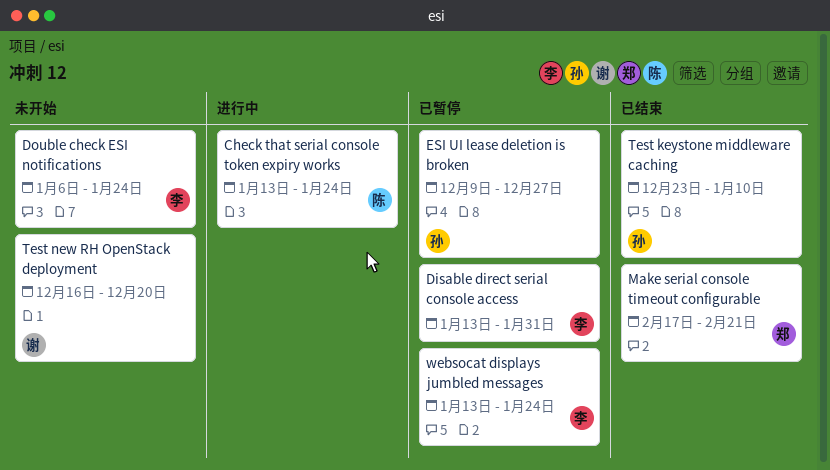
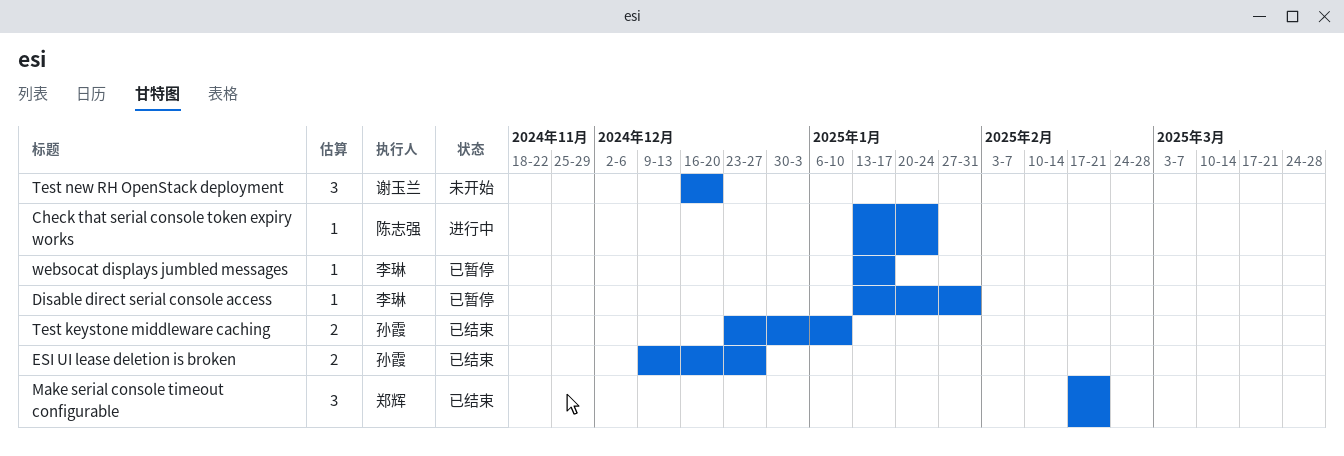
Double check ESI notifications: present -> none
ESI UI lease deletion is broken, status: 已暂停 -> 已结束
websocat displays jumbled messages, due: Jan 24 -> Jan 17

